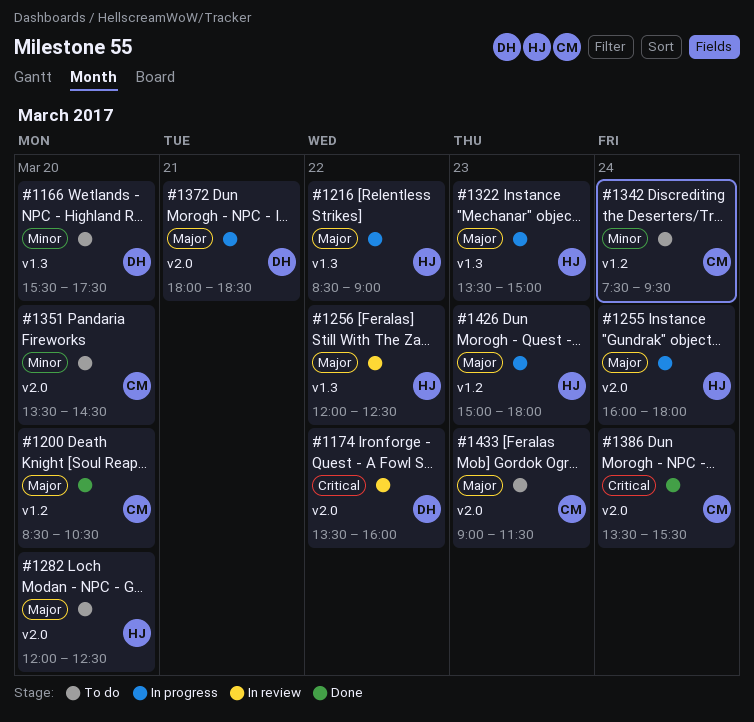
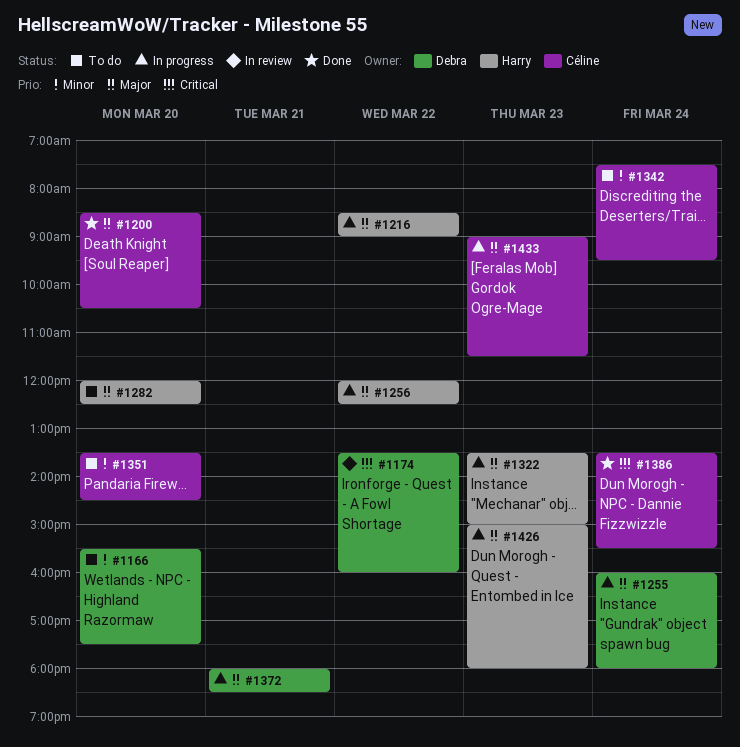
#1255, owner: Harry -> Debra
#1256, status: In review -> In progress
#1433, status: To do -> In progress

